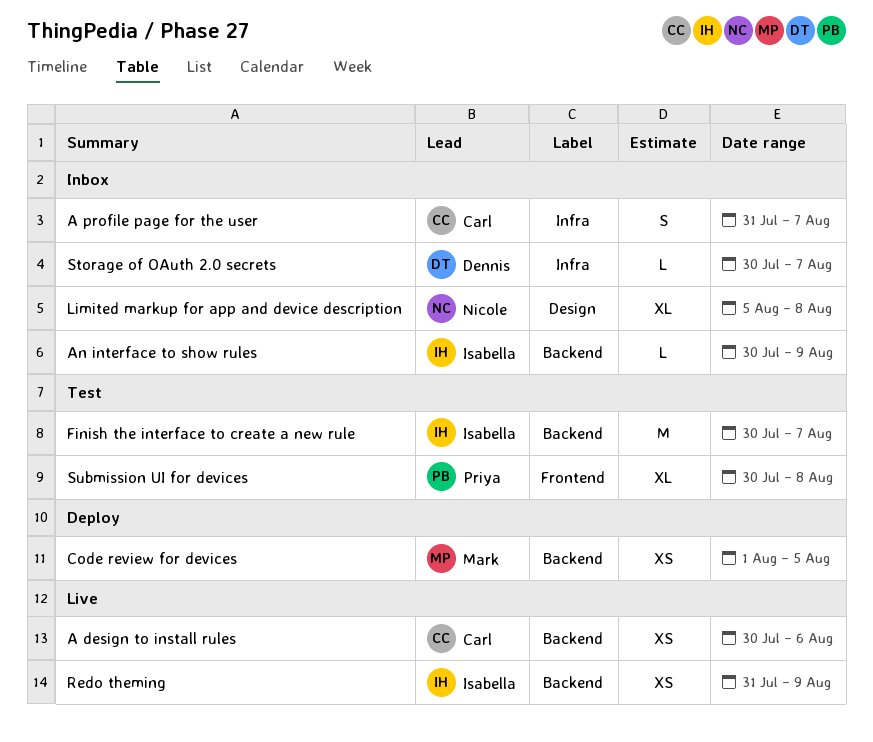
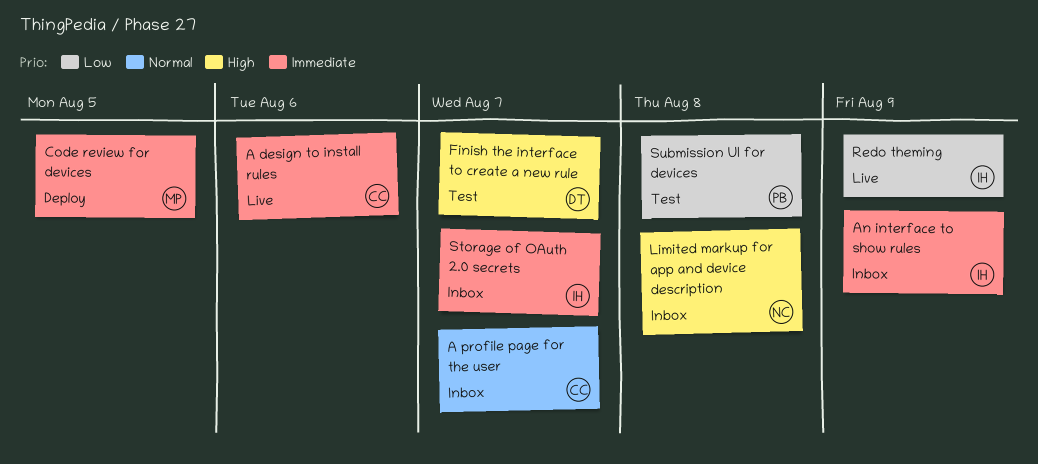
Finish the interface to create a new rule, owner: Isabella -> Dennis
Storage of OAuth 2.0 secrets, owner: Dennis -> Isabella

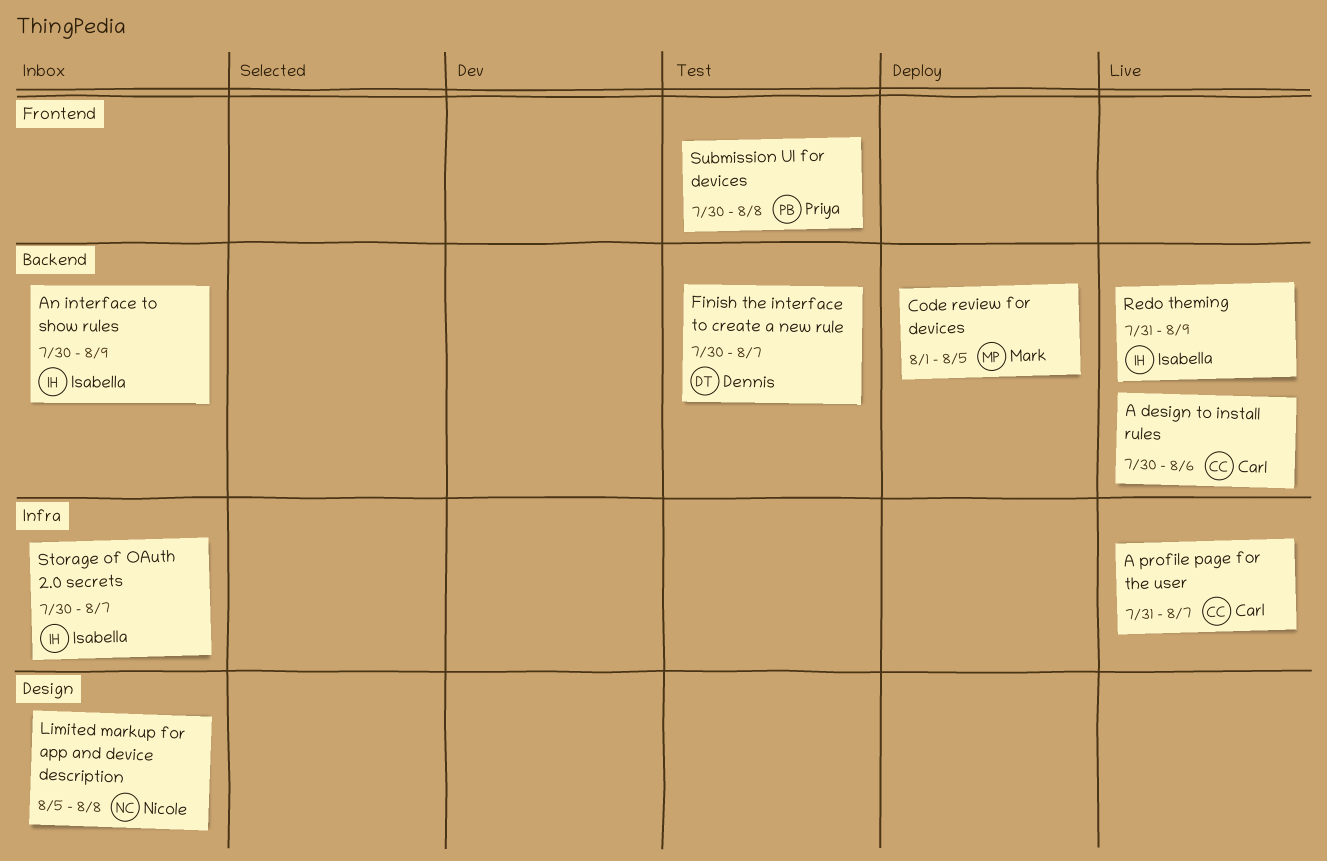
A profile page for the user, status: Inbox -> Live

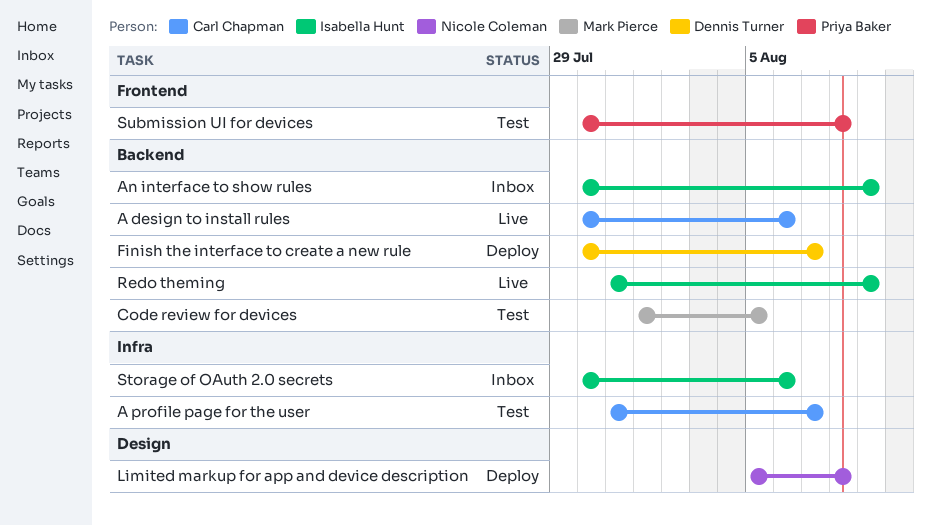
A profile page for the user, status: Live -> Test
Code review for devices, status: Deploy -> Test
Finish the interface to create a new rule, status: Test -> Deploy
Limited markup for app and device description, status: Inbox -> Deploy
Storage of OAuth 2.0 secrets, due: Aug 7 -> Aug 6

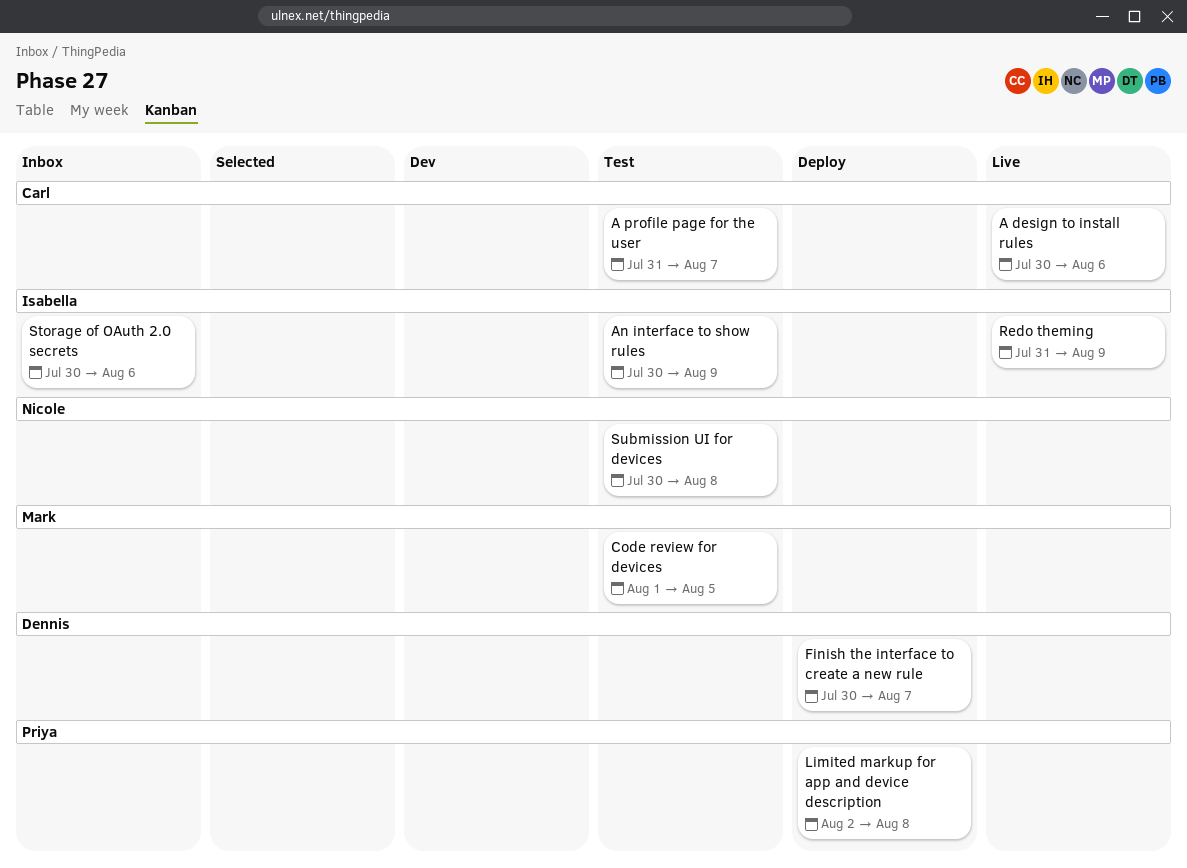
An interface to show rules, status: Inbox -> Test
Limited markup for app and device description, owner: Nicole Coleman -> Priya Baker
Limited markup for app and device description, start: Aug 5 -> Aug 2
Submission UI for devices, owner: Priya Baker -> Nicole Coleman

